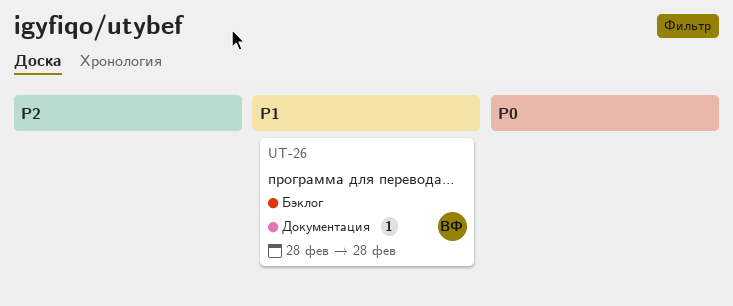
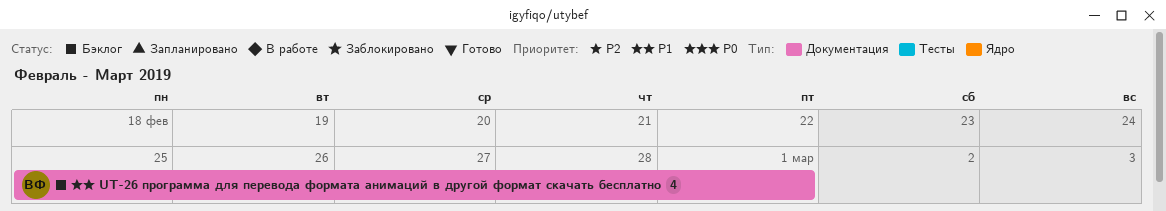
UT-26, estimate: 1 -> 4
UT-26, start: Feb 28 -> Feb 25
UT-26, due: Feb 28 -> Mar 1

